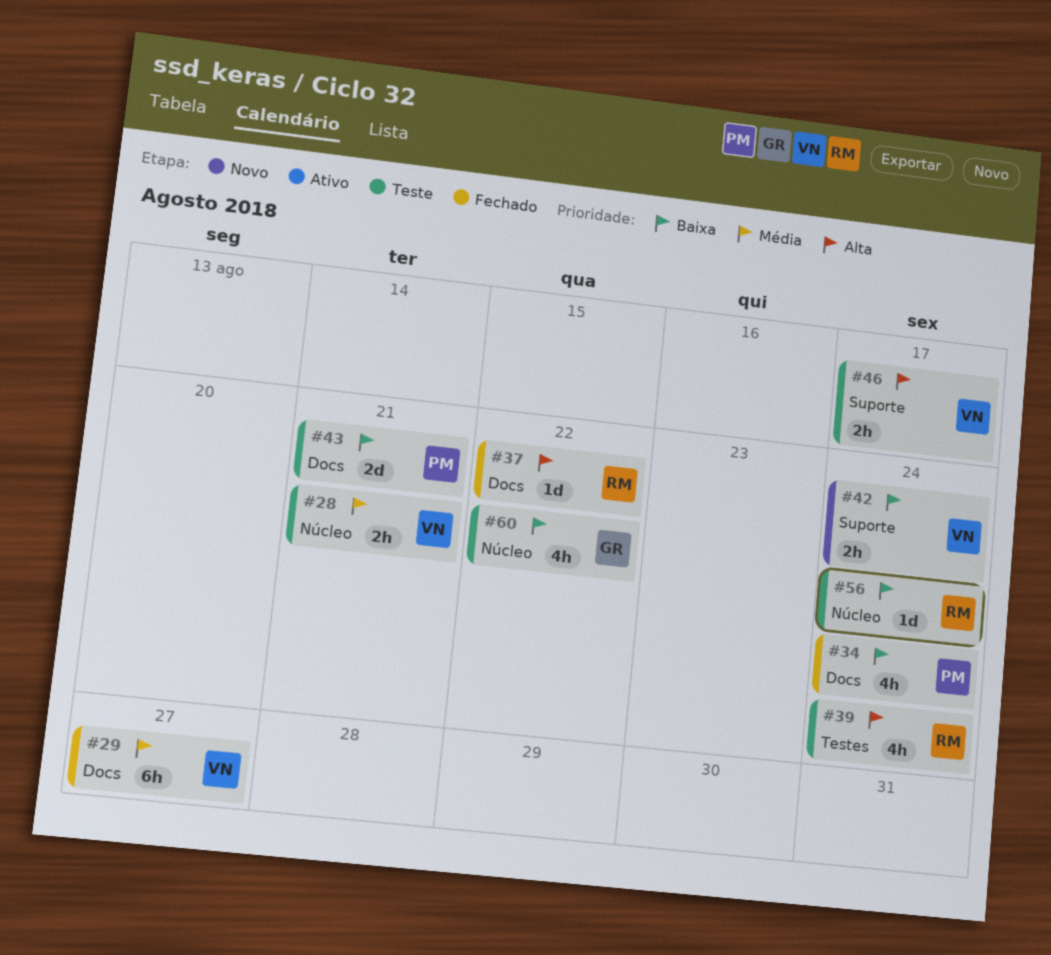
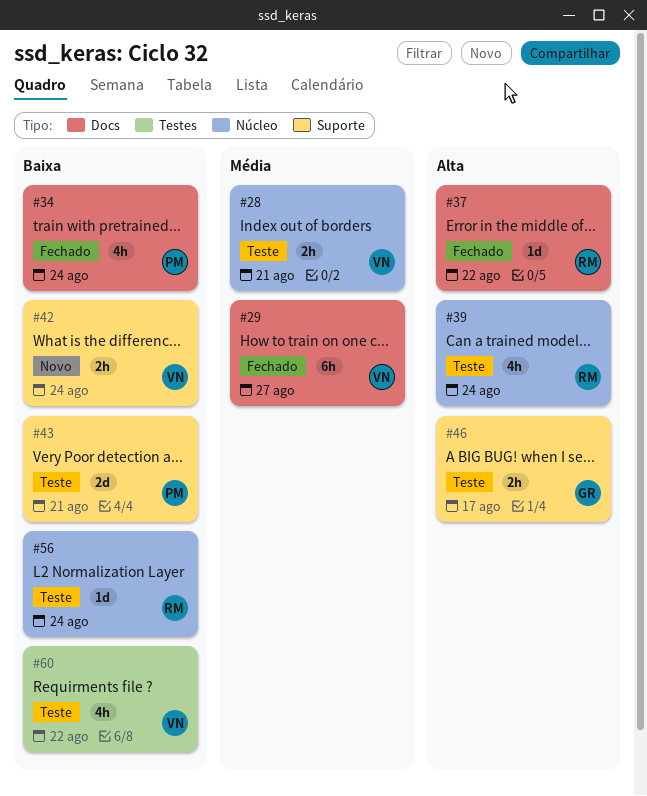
#39, label: Testes -> Núcleo
#43, label: Docs -> Suporte
#46, owner: VN -> GR
#60, owner: GR -> VN
#60, label: Núcleo -> Testes

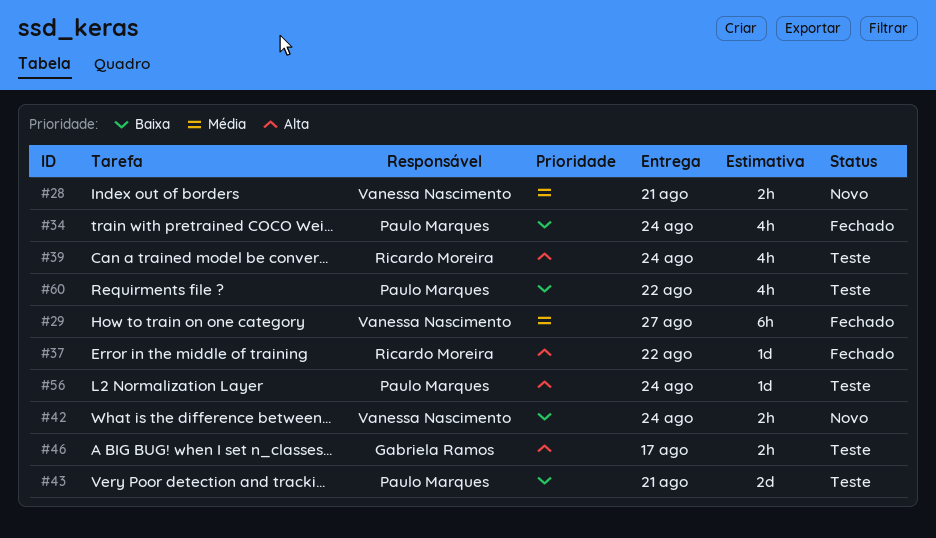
#28, status: Teste -> Novo
#56, owner: Ricardo Moreira -> Paulo Marques
#56, priority: Baixa -> Alta
#60, owner: Vanessa Nascimento -> Paulo Marques

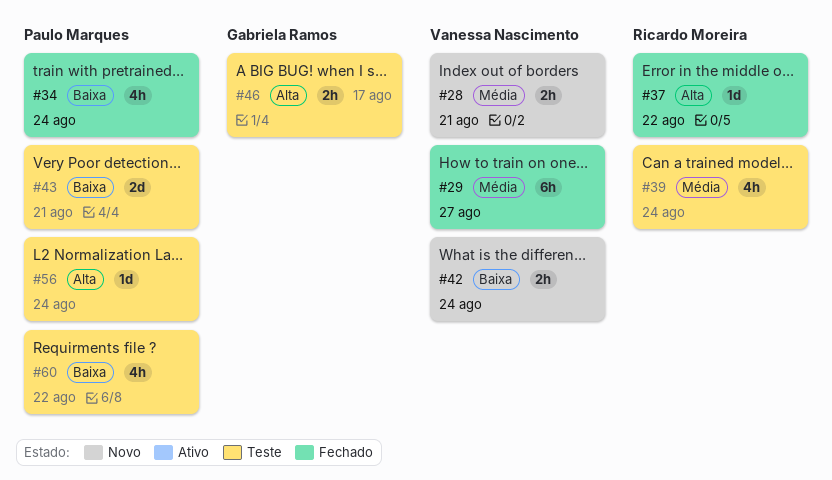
#39, priority: Alta -> Média

